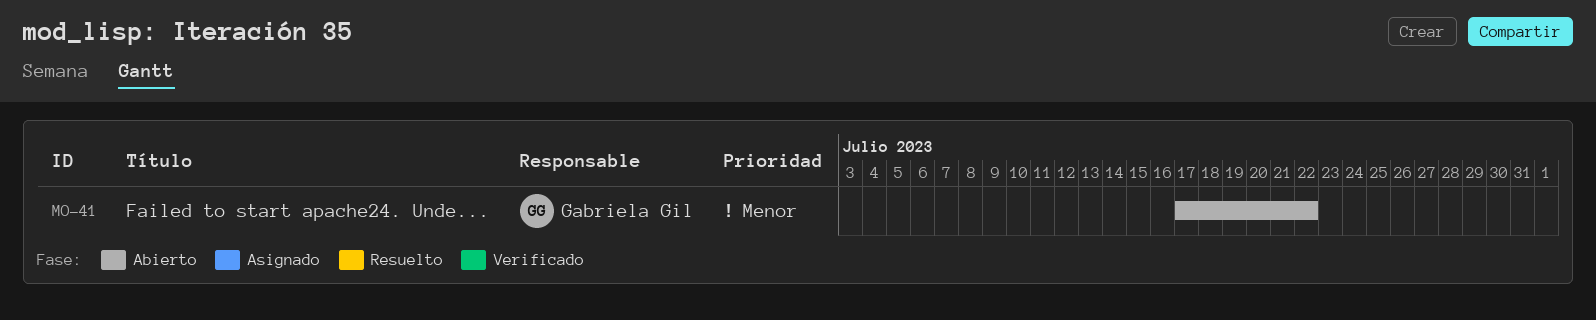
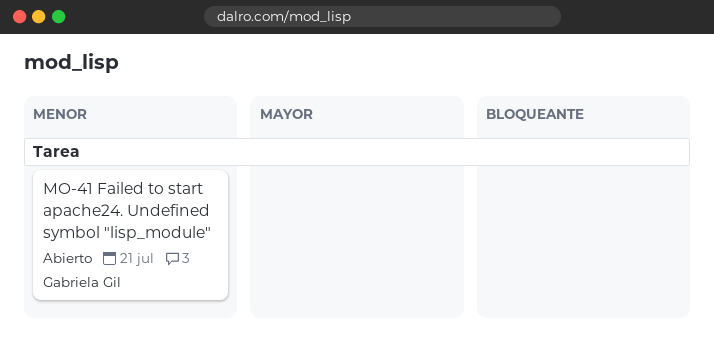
MO-41, due: Jul 22 -> Jul 21

